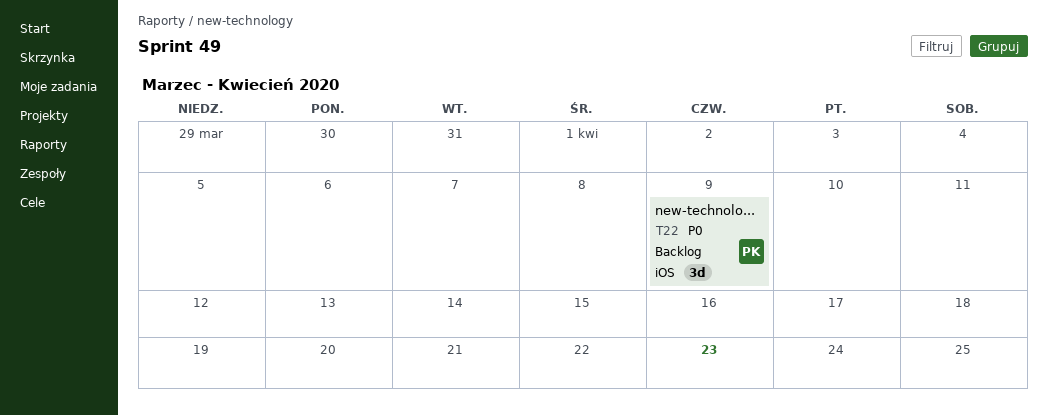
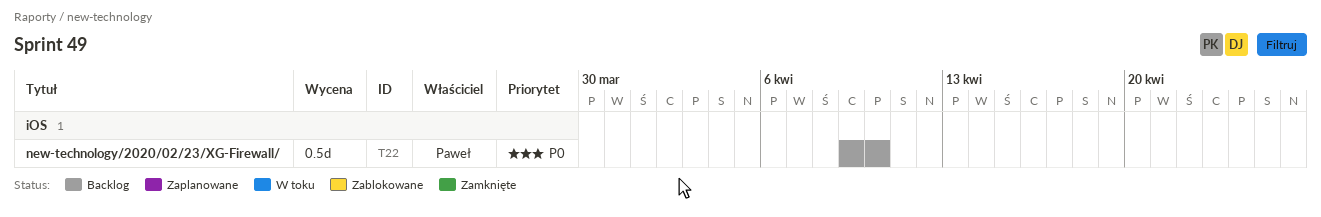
T22, estimate: 3d -> 0.5d
T22, due: Apr 9 -> Apr 10

